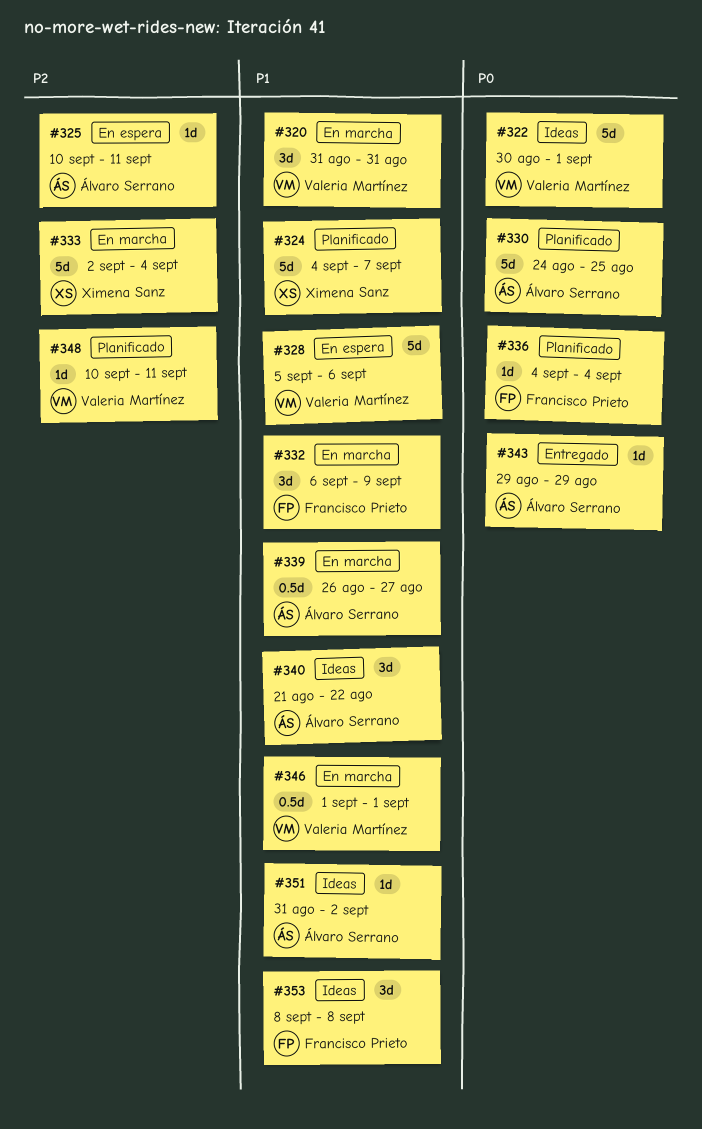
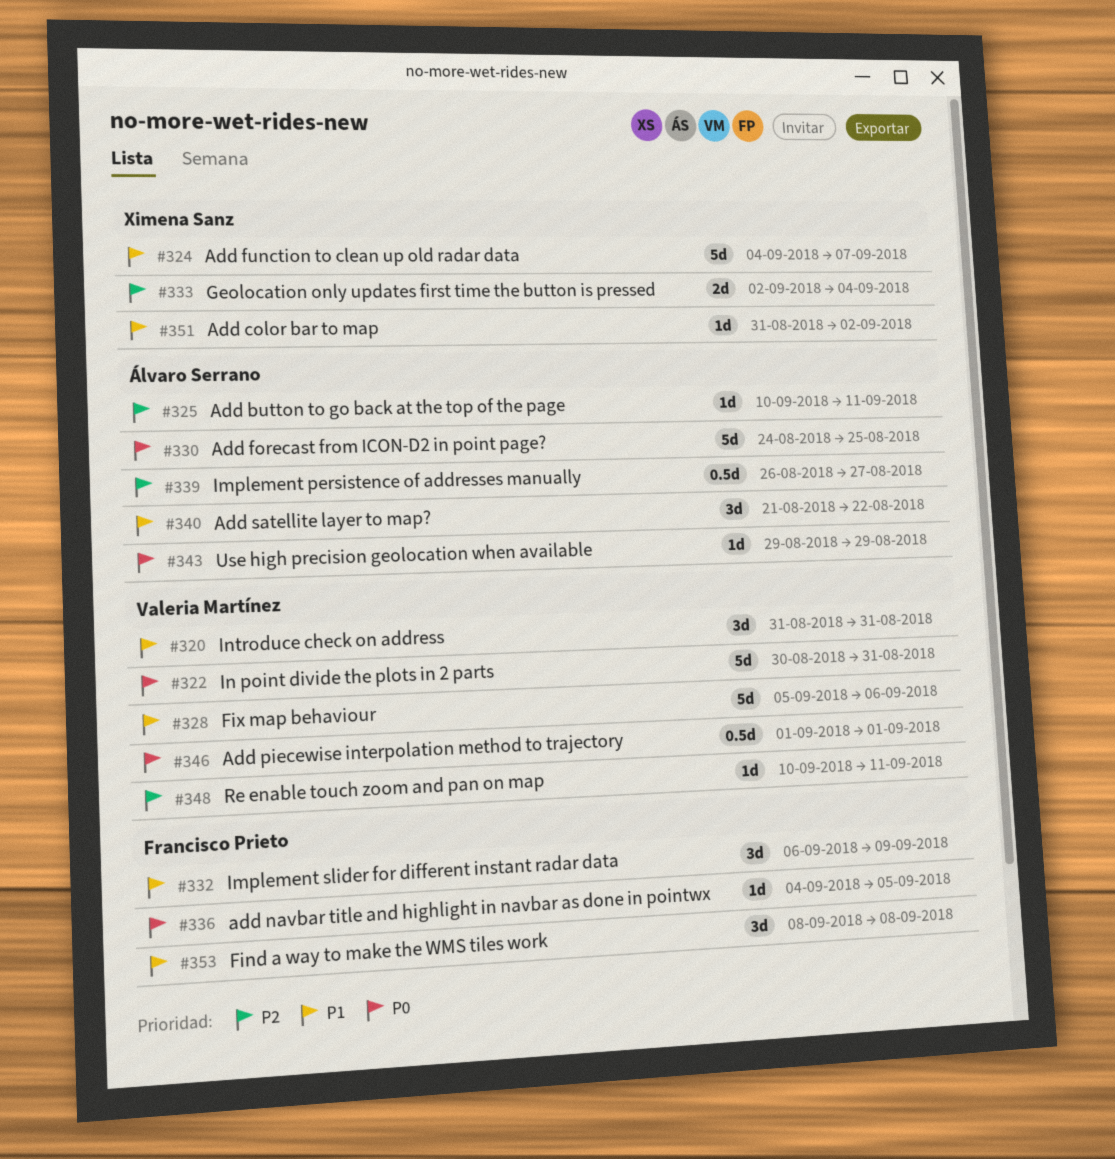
#322, due: Sep 1 -> Aug 31
#333, estimate: 5d -> 2d
#336, due: Sep 4 -> Sep 5
#339, priority: P1 -> P2
#346, priority: P1 -> P0
#351, owner: Álvaro Serrano -> Ximena Sanz

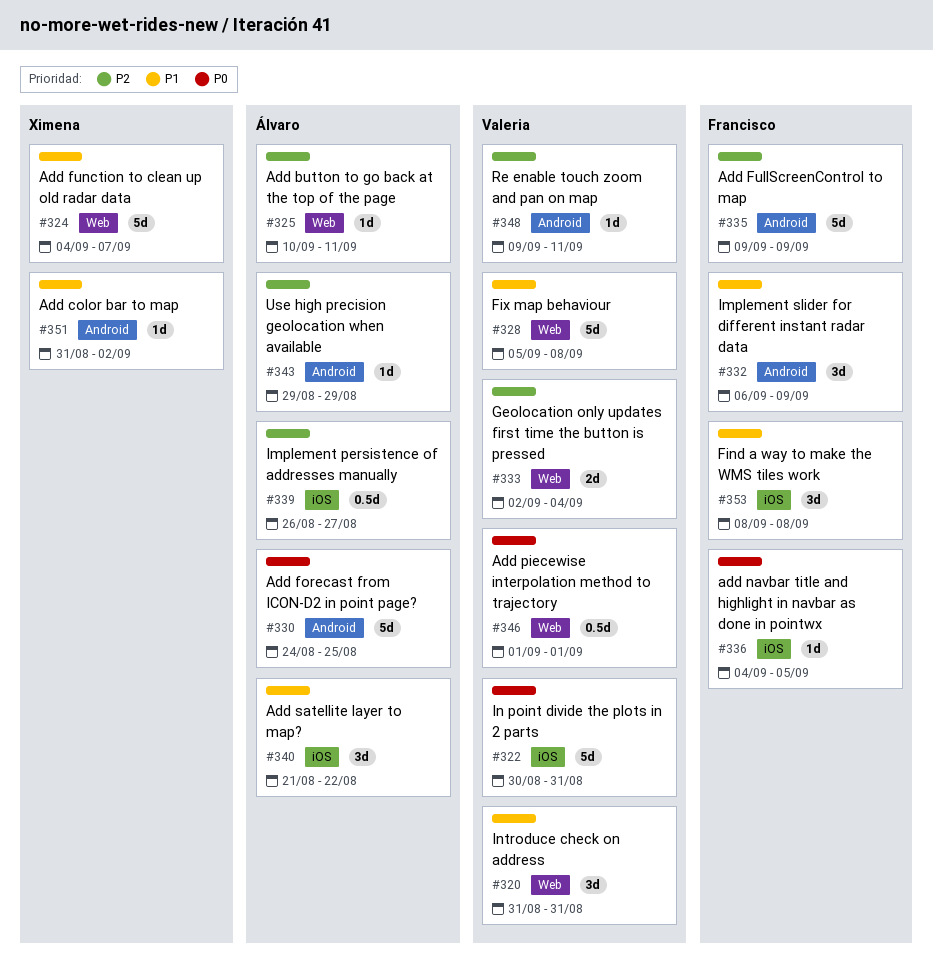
#328, due: Sep 6 -> Sep 8
#333, owner: Ximena Sanz -> Valeria Martínez
#335: none -> present
#343, priority: P0 -> P2
#348, start: Sep 10 -> Sep 9

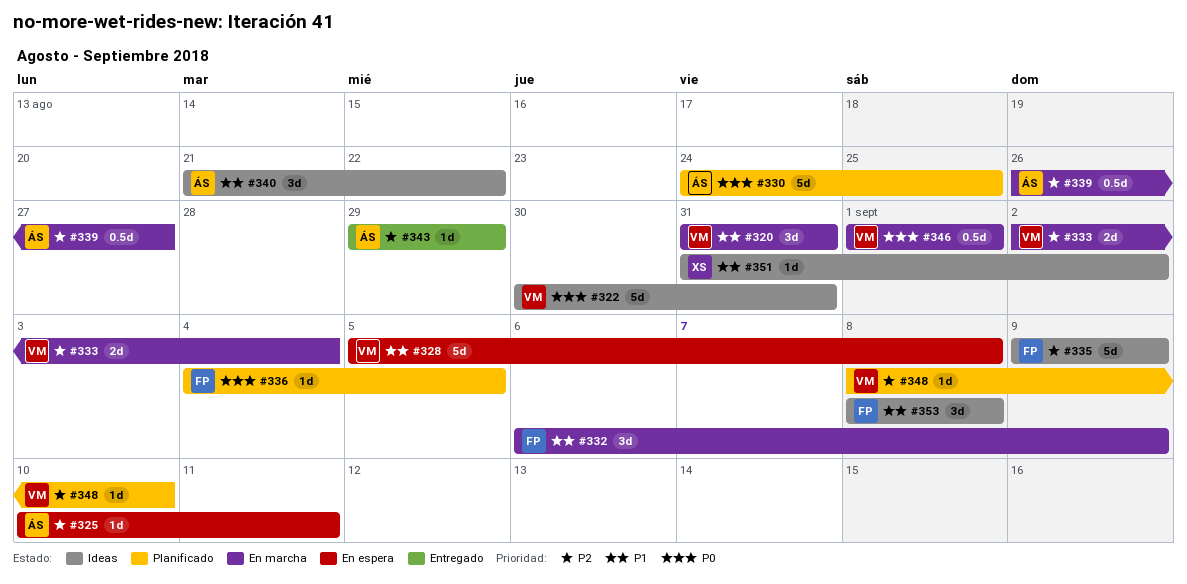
#324: present -> none
#348, start: Sep 9 -> Sep 8
#348, due: Sep 11 -> Sep 10

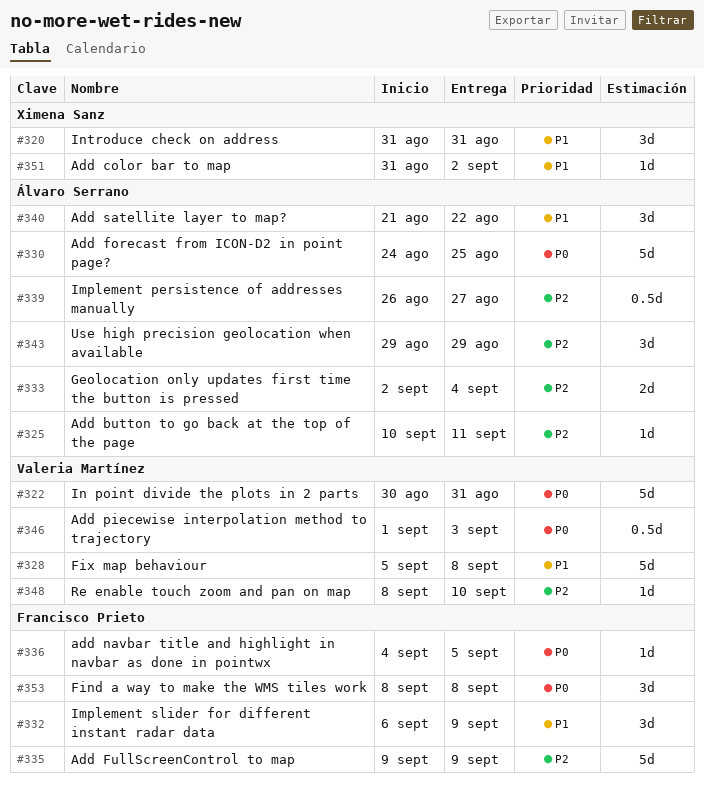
#320, owner: Valeria Martínez -> Ximena Sanz
#333, owner: Valeria Martínez -> Álvaro Serrano
#343, estimate: 1d -> 3d
#346, due: Sep 1 -> Sep 3
#353, priority: P1 -> P0

